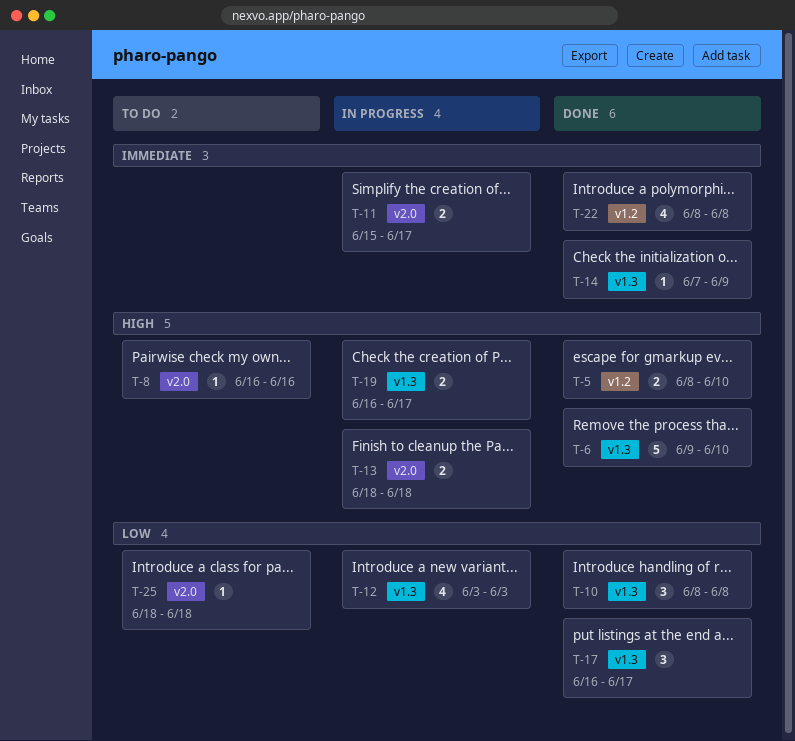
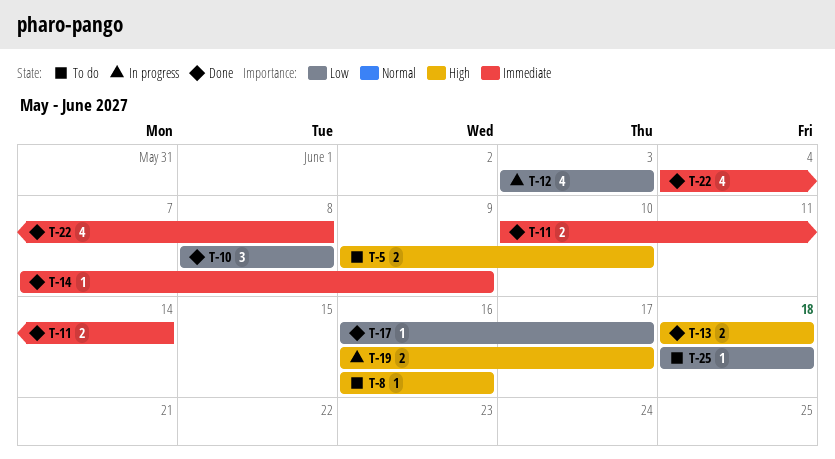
T-5, status: Done -> To do
T-5, start: Jun 8 -> Jun 9
T-6: present -> none
T-11, status: In progress -> Done
T-11, start: Jun 15 -> Jun 10
T-11, due: Jun 17 -> Jun 14
T-13, status: In progress -> Done
T-17, estimate: 3 -> 1
T-22, start: Jun 8 -> Jun 4

